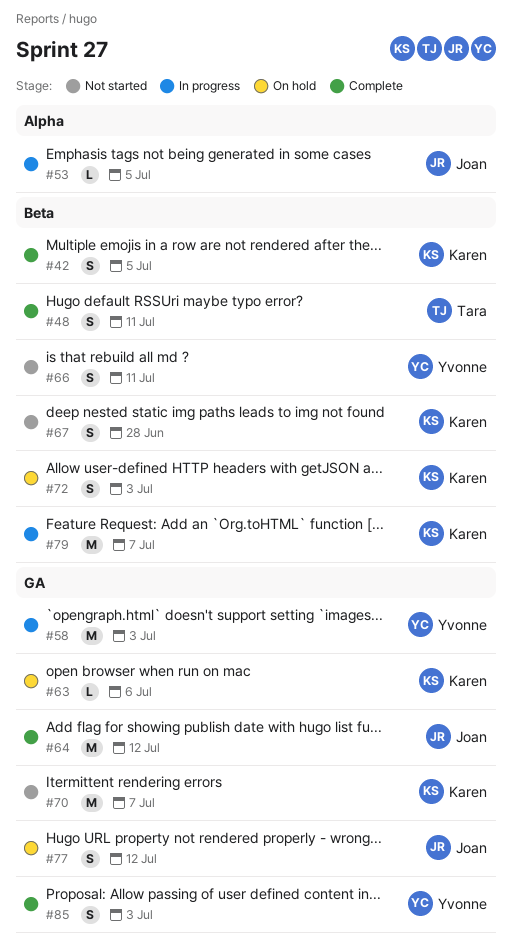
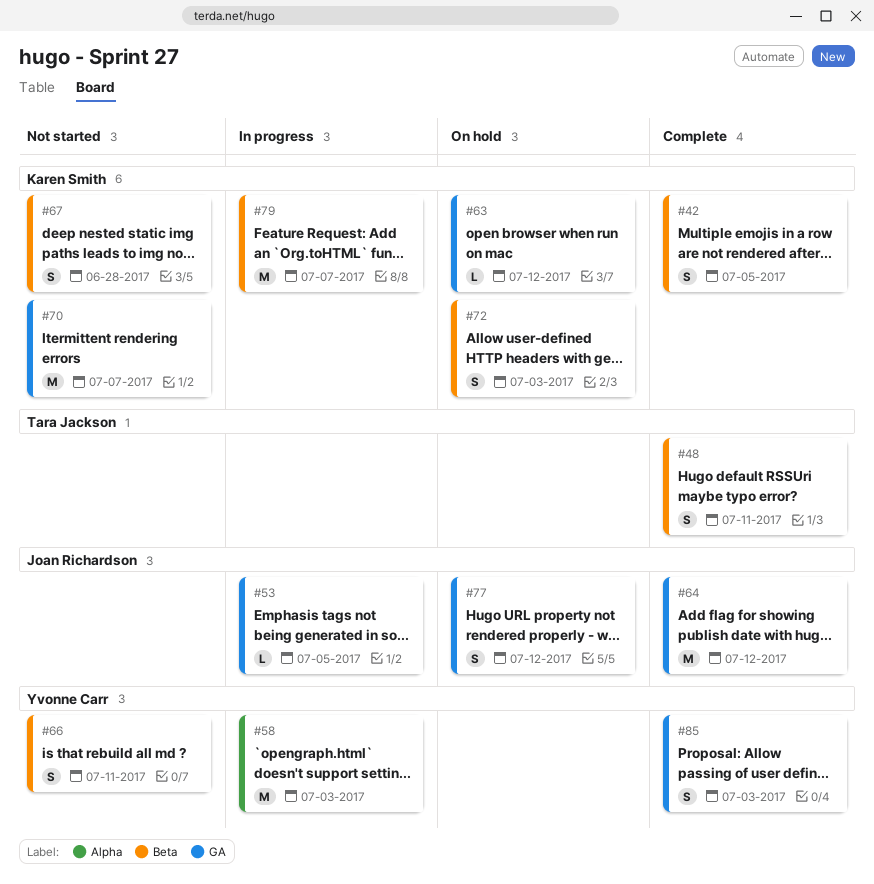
#53, label: Alpha -> GA
#58, label: GA -> Alpha
#63, due: Jul 6 -> Jul 12

